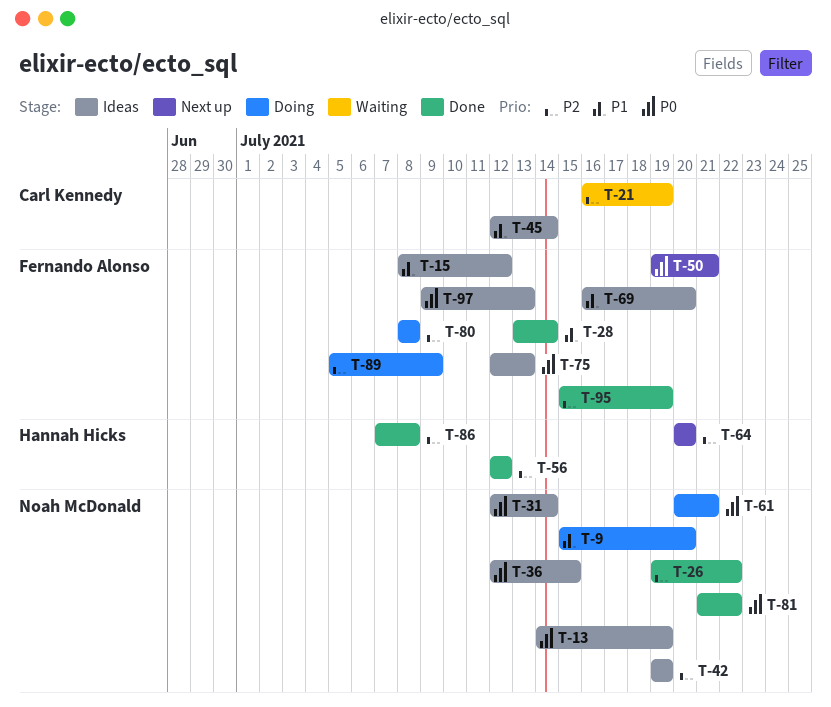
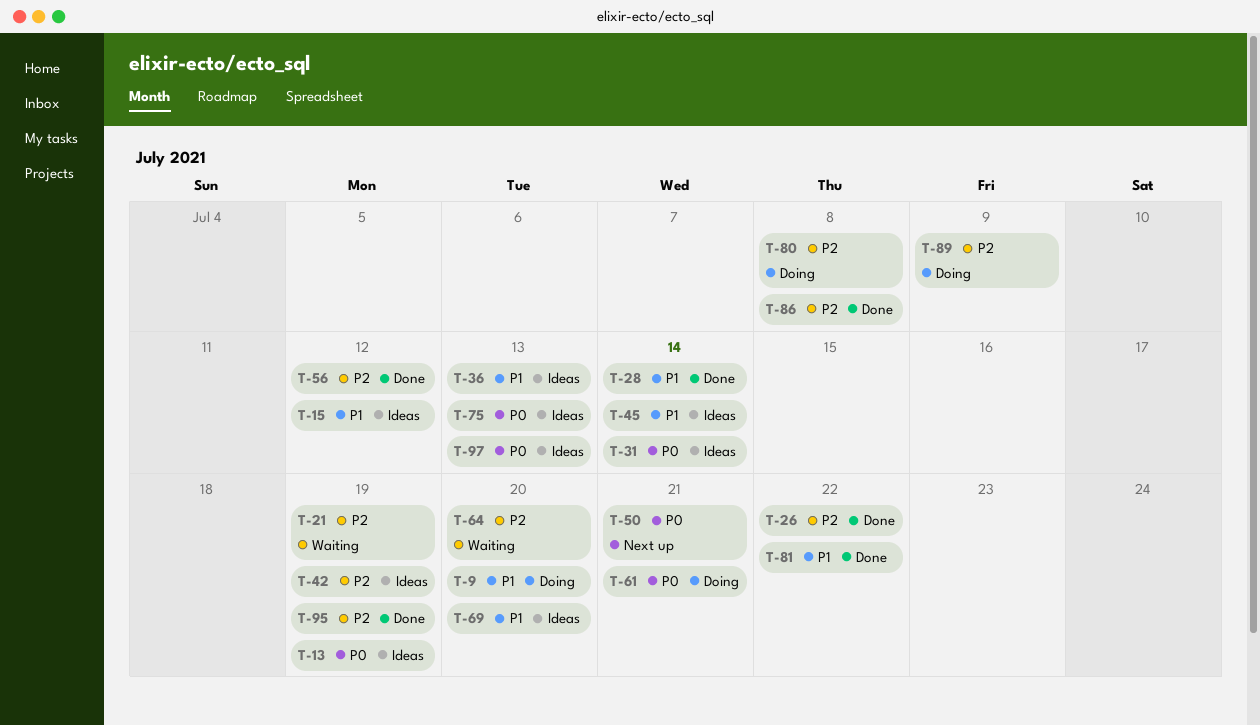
T-36, priority: P0 -> P1
T-36, due: Jul 15 -> Jul 13
T-64, status: Next up -> Waiting
T-81, priority: P0 -> P1

